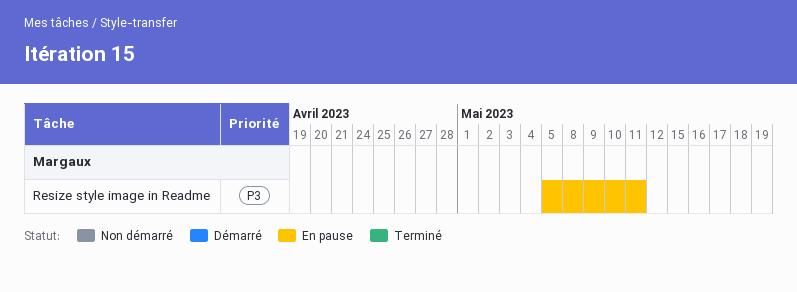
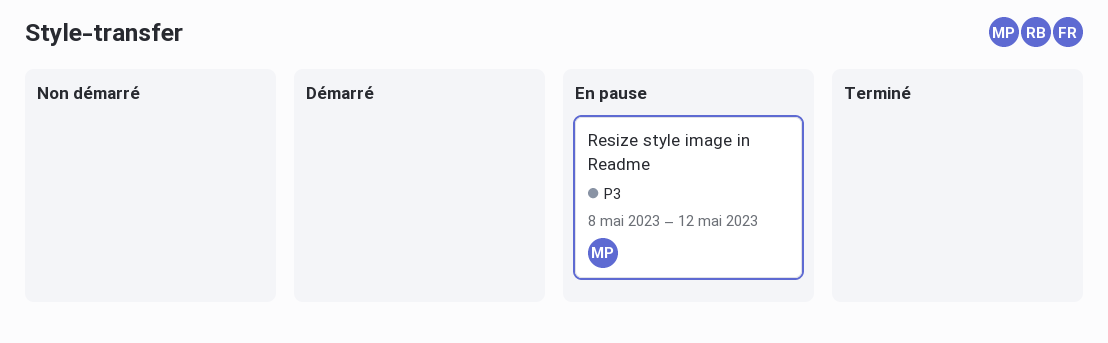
Resize style image in Readme, start: May 5 -> May 8
Resize style image in Readme, due: May 11 -> May 12

